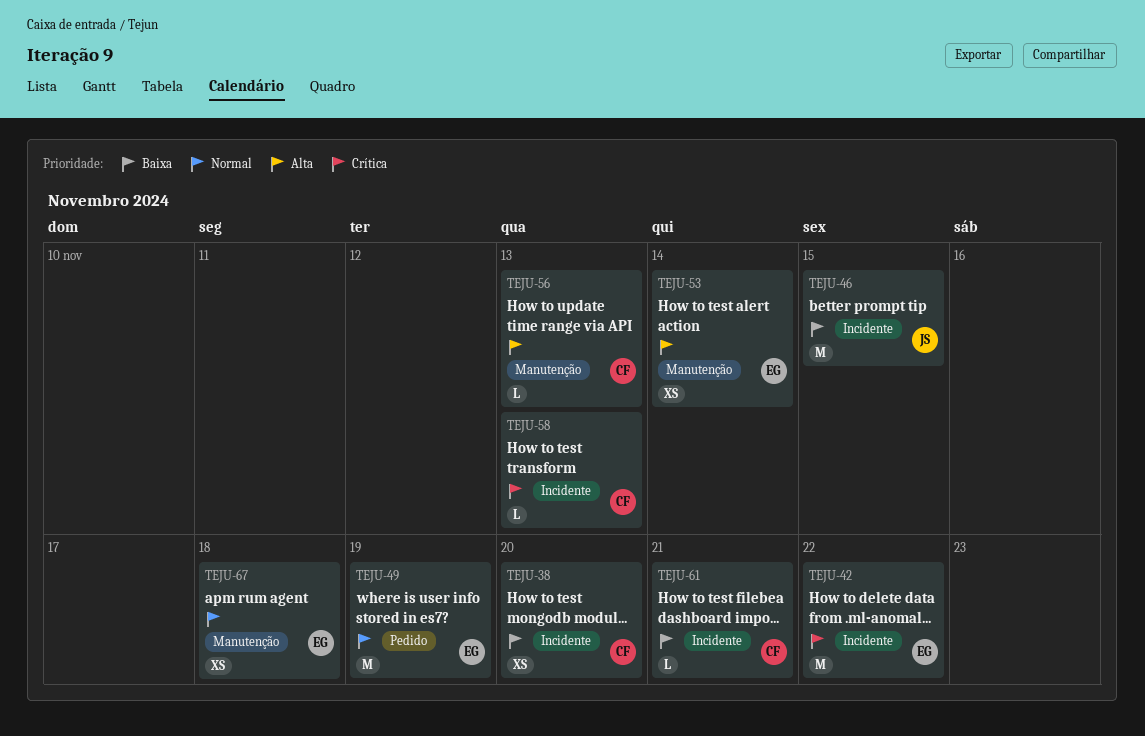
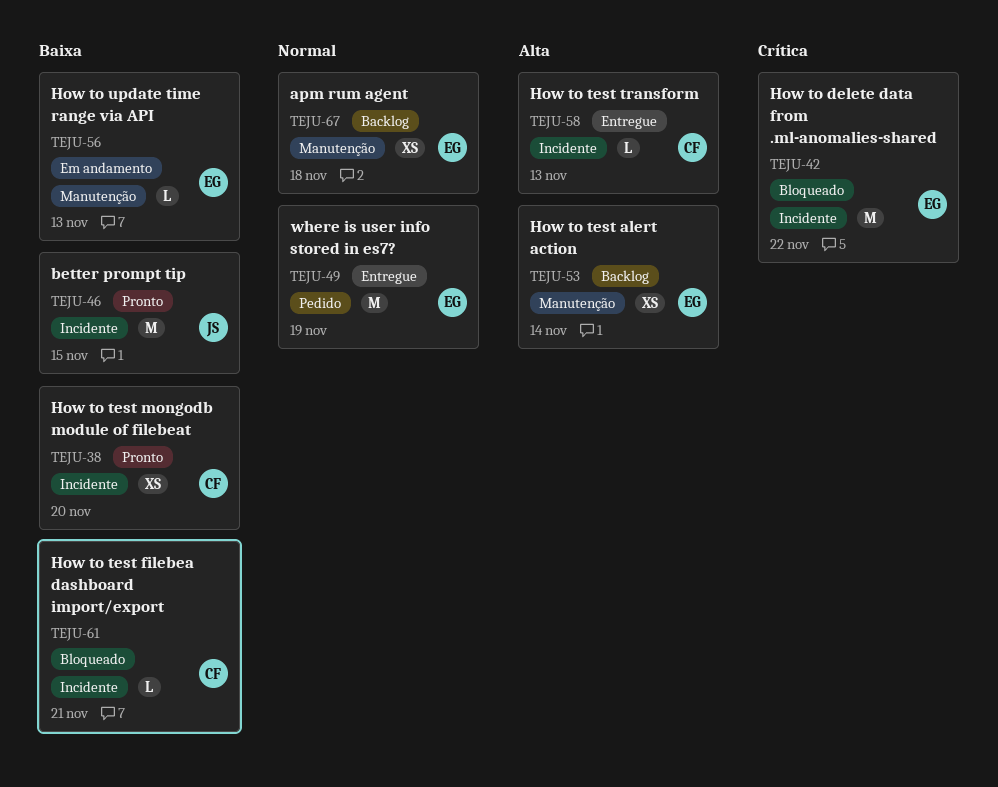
TEJU-56, owner: CF -> EG
TEJU-56, priority: Alta -> Baixa
TEJU-58, priority: Crítica -> Alta

